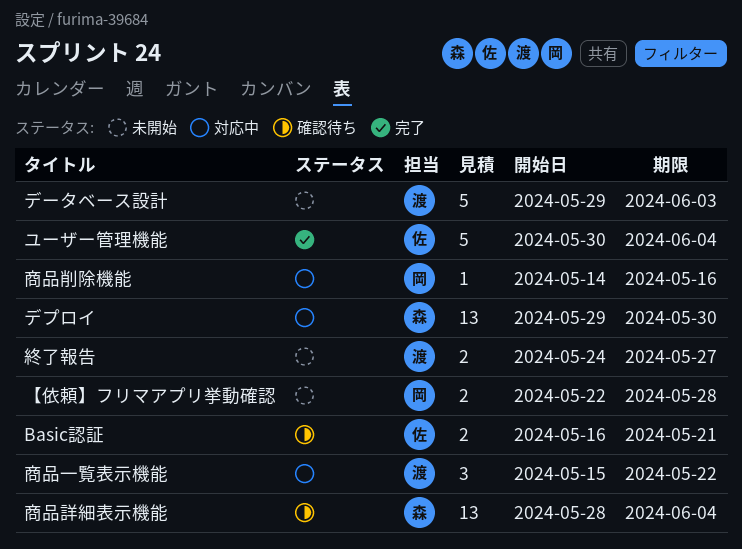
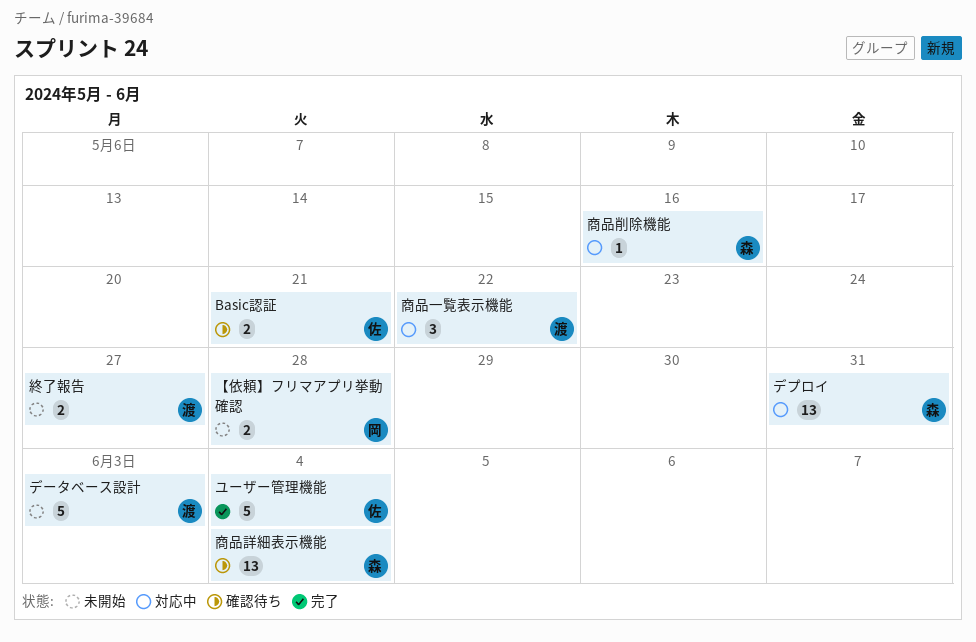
デプロイ, due: May 30 -> May 31
商品削除機能, owner: 岡 -> 森

